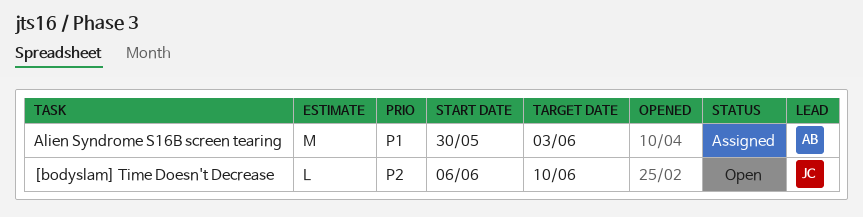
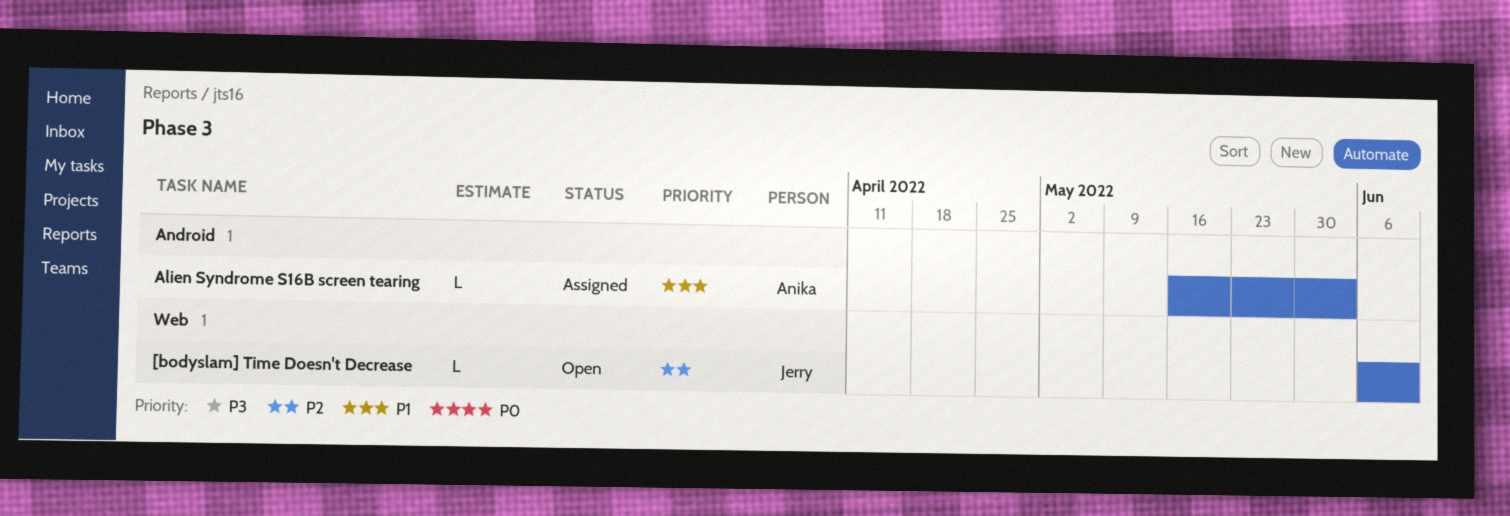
Alien Syndrome S16B screen tearing, estimate: M -> L
Alien Syndrome S16B screen tearing, start: May 30 -> May 16

